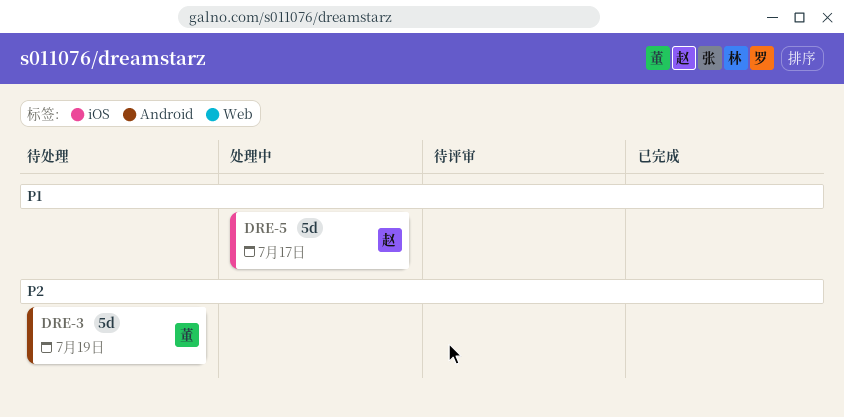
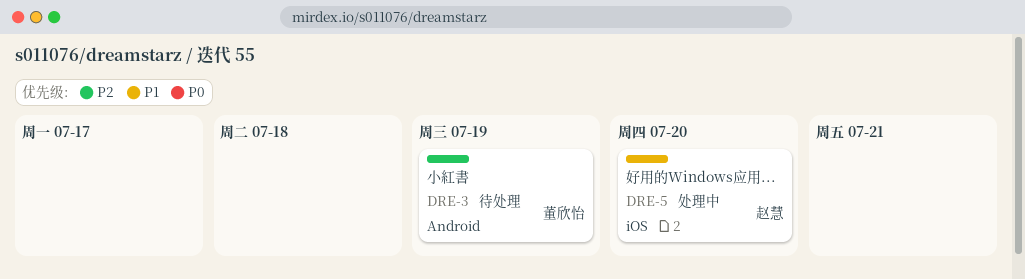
DRE-5, due: Jul 17 -> Jul 20

